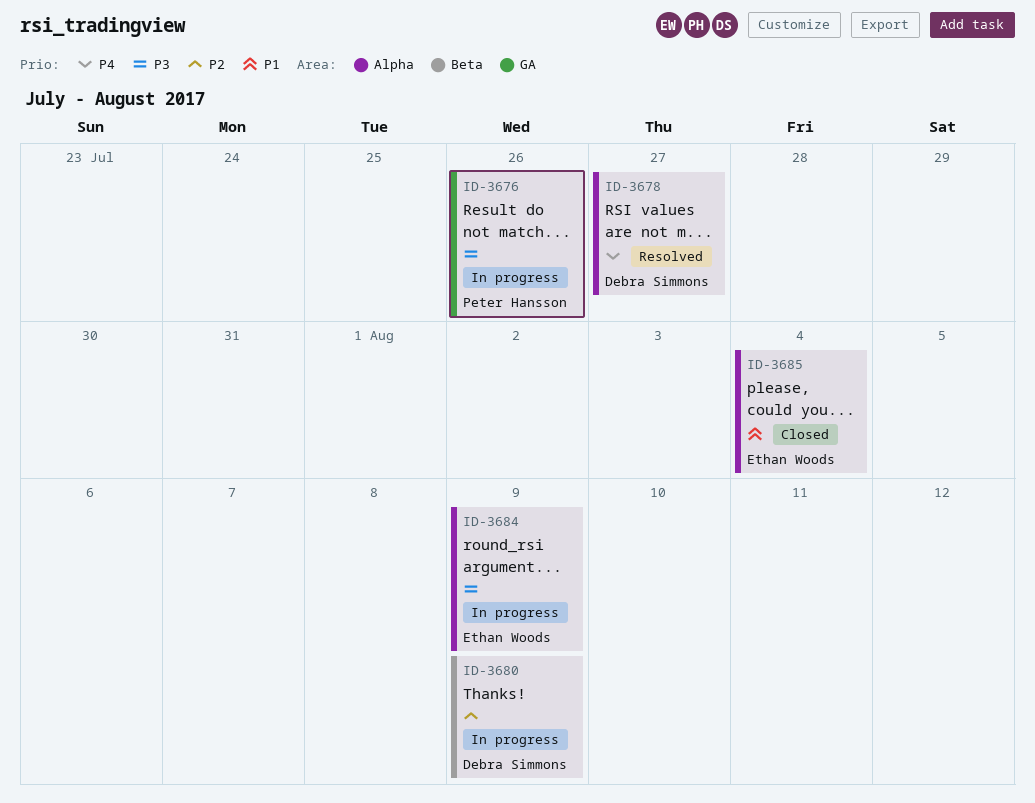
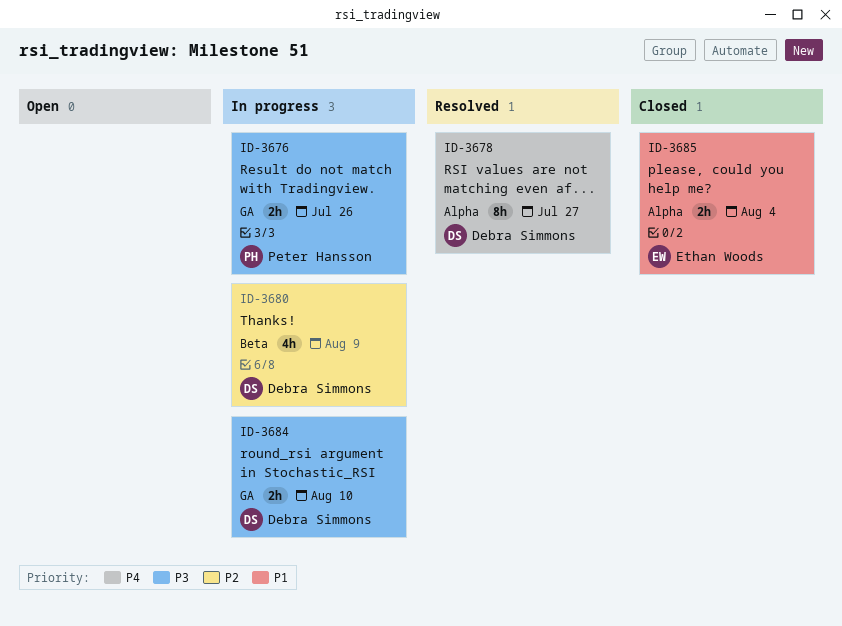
ID-3684, owner: Ethan Woods -> Debra Simmons
ID-3684, label: Alpha -> GA
ID-3684, due: Aug 9 -> Aug 10

